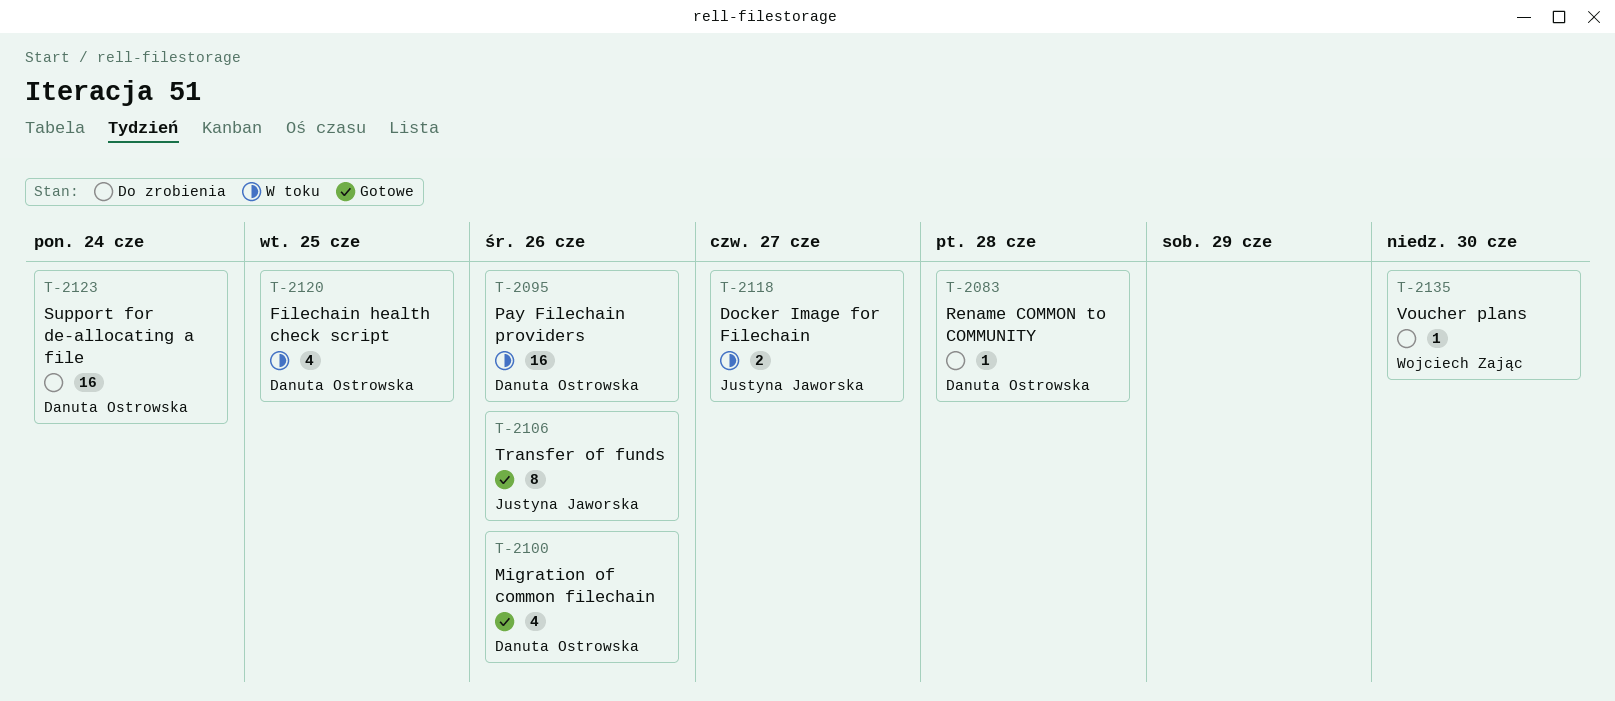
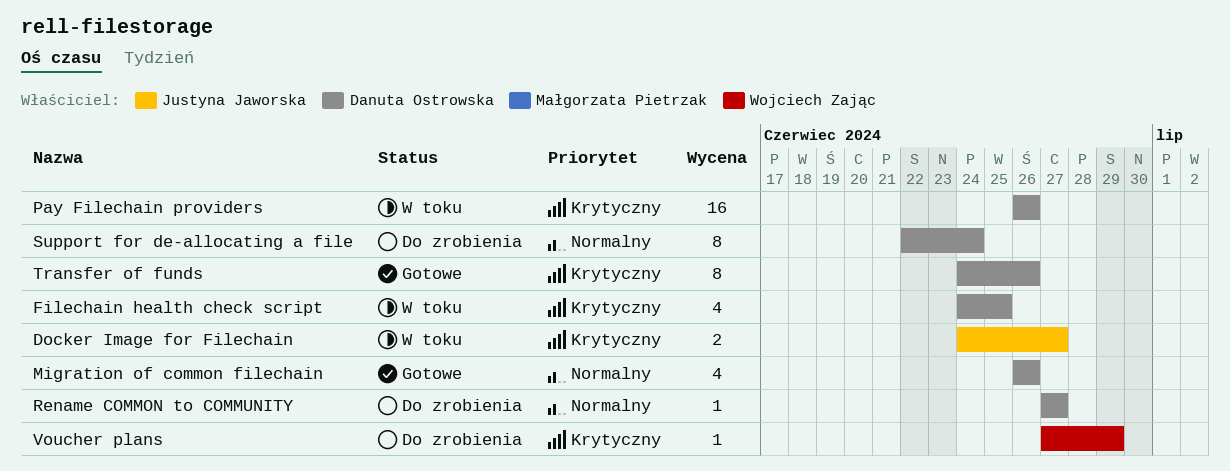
Rename COMMON to COMMUNITY, due: Jun 28 -> Jun 27
Support for de-allocating a file, estimate: 16 -> 8
Transfer of funds, owner: Justyna Jaworska -> Danuta Ostrowska
Voucher plans, due: Jun 30 -> Jun 29

